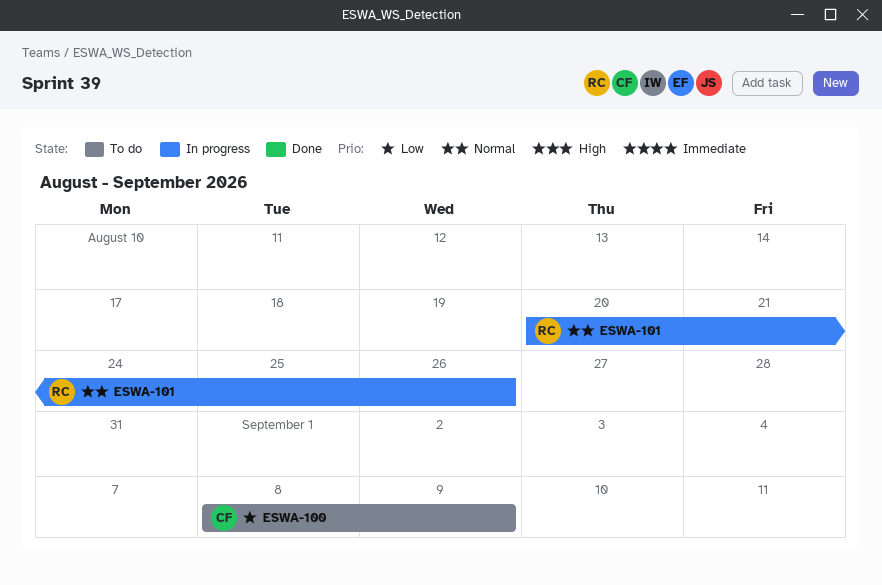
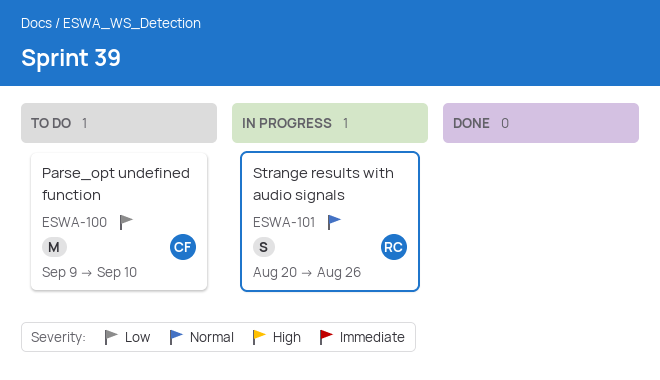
ESWA-100, start: Sep 8 -> Sep 9
ESWA-100, due: Sep 9 -> Sep 10

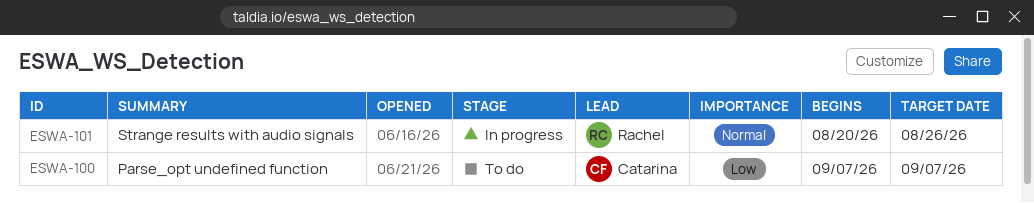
ESWA-100, start: Sep 9 -> Sep 7
ESWA-100, due: Sep 10 -> Sep 7

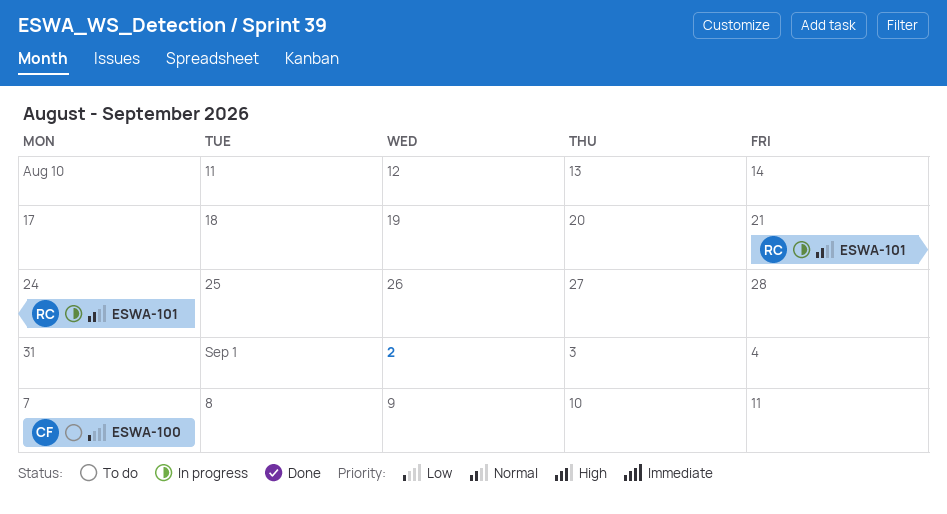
ESWA-101, start: Aug 20 -> Aug 21
ESWA-101, due: Aug 26 -> Aug 24

